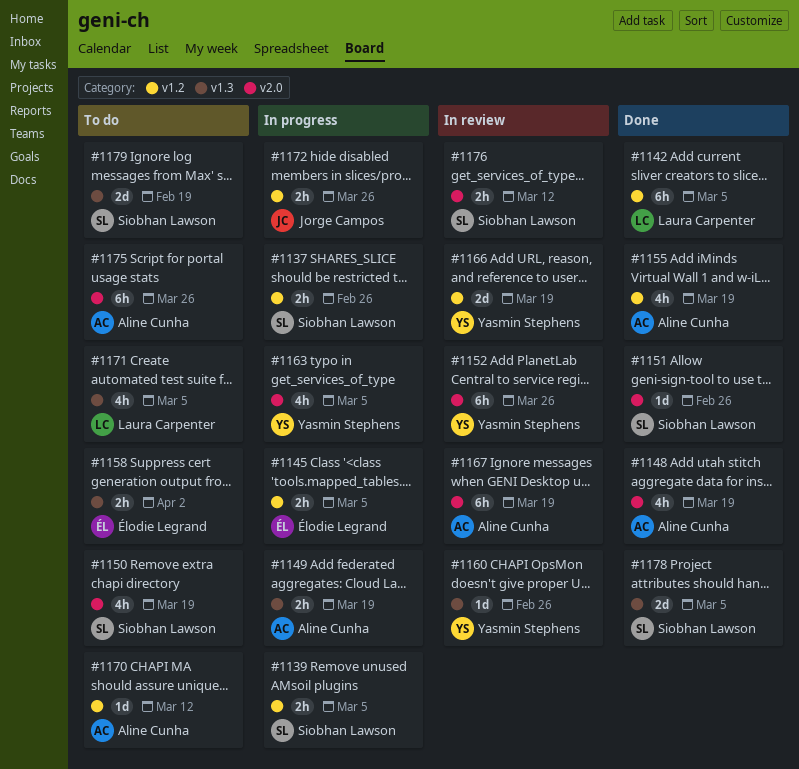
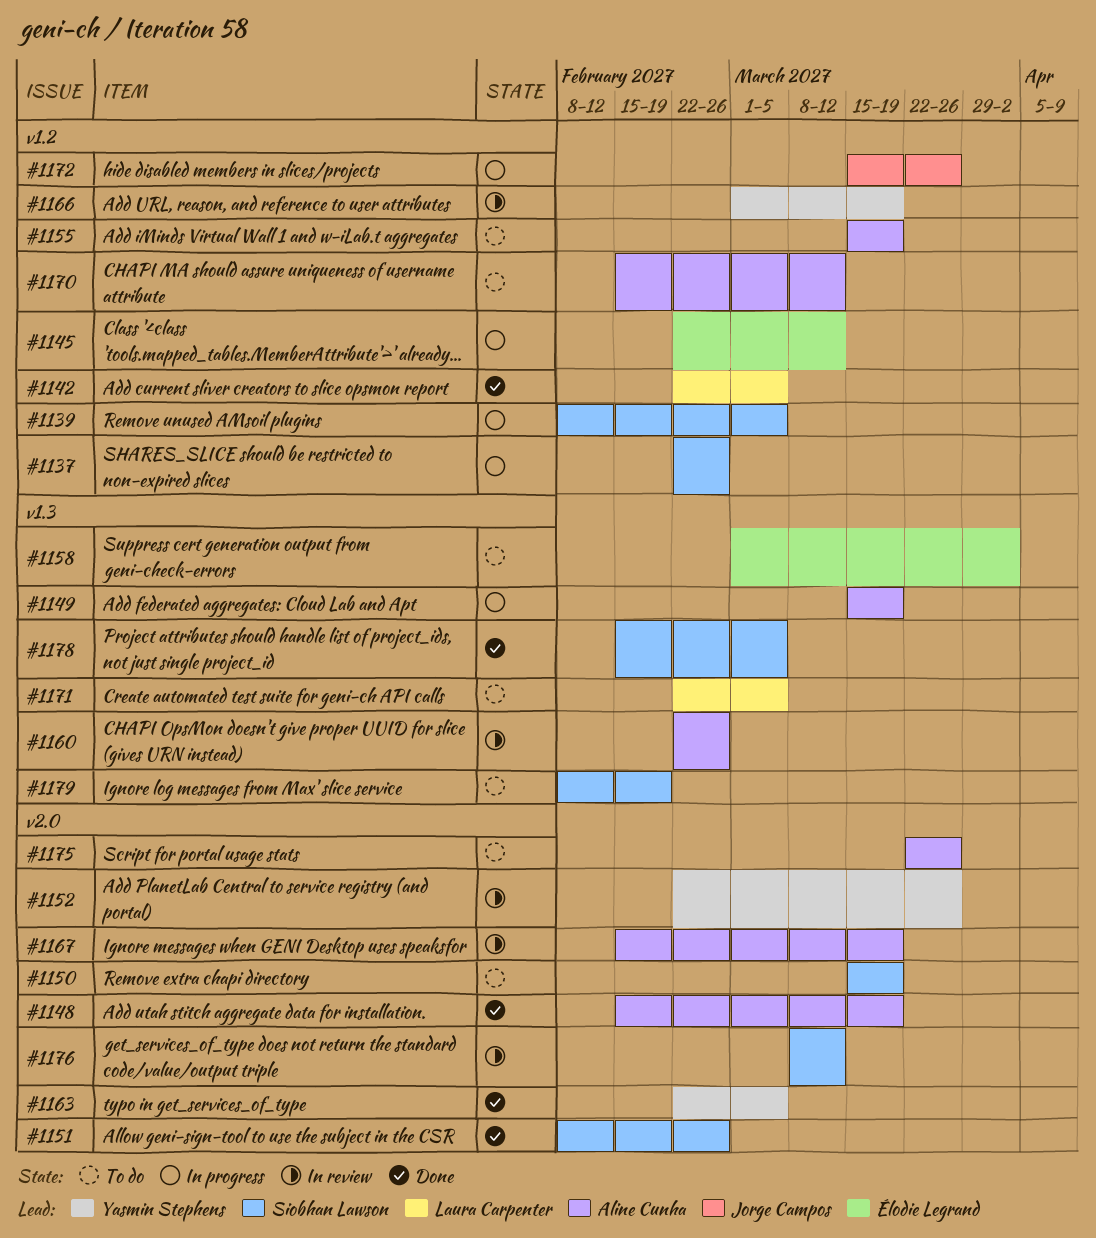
#1145, due: Mar 5 -> Mar 12
#1155, status: Done -> To do
#1160, owner: Yasmin Stephens -> Aline Cunha
#1163, status: In progress -> Done

